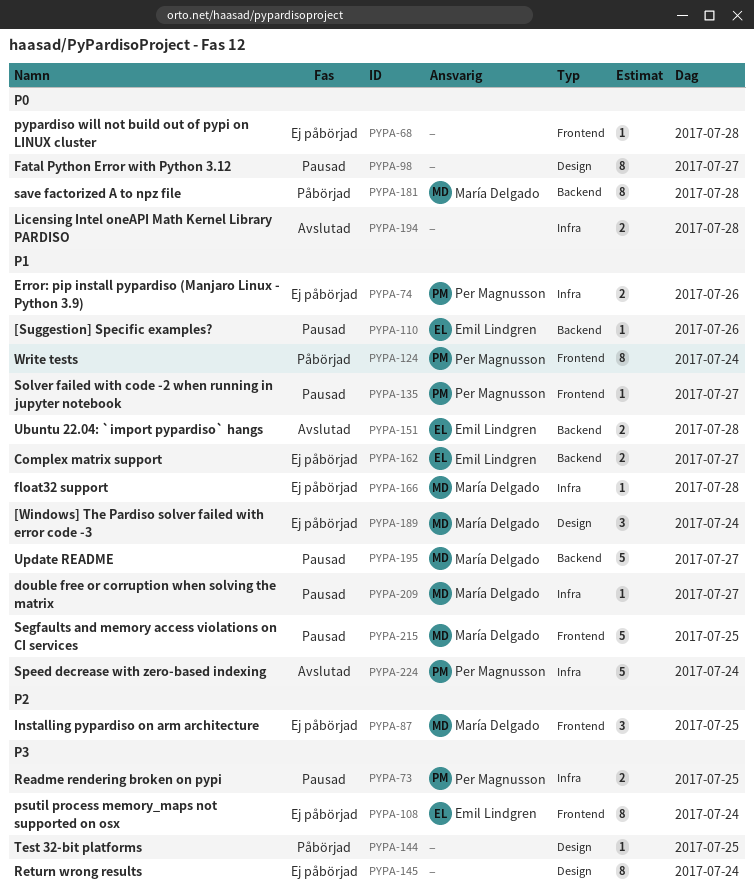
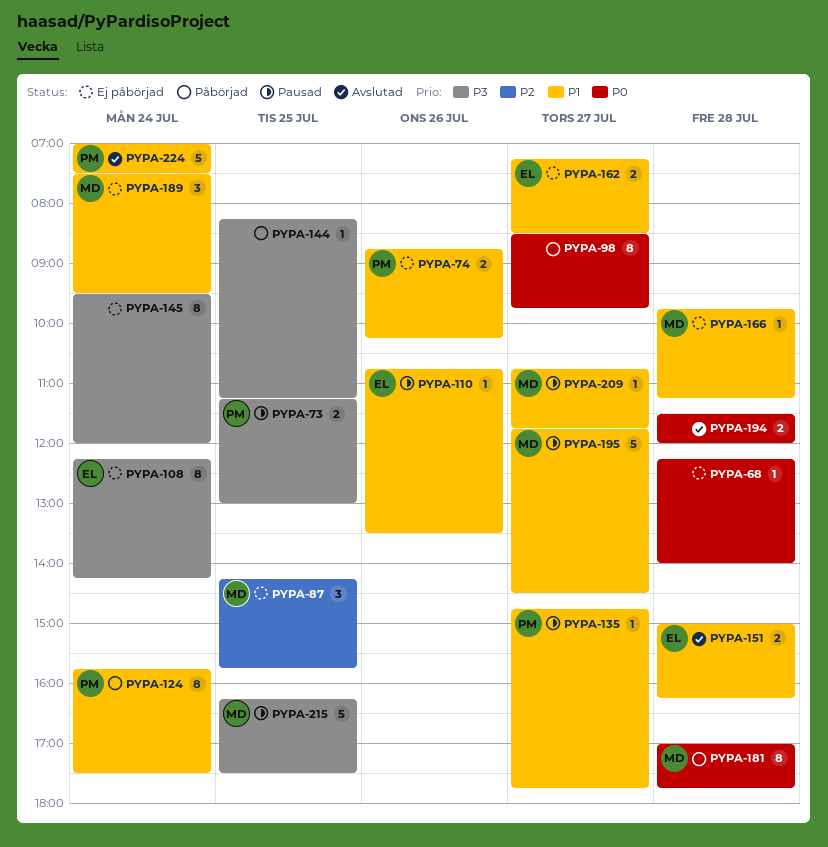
PYPA-98, status: Pausad -> Påbörjad
PYPA-215, priority: P1 -> P3

